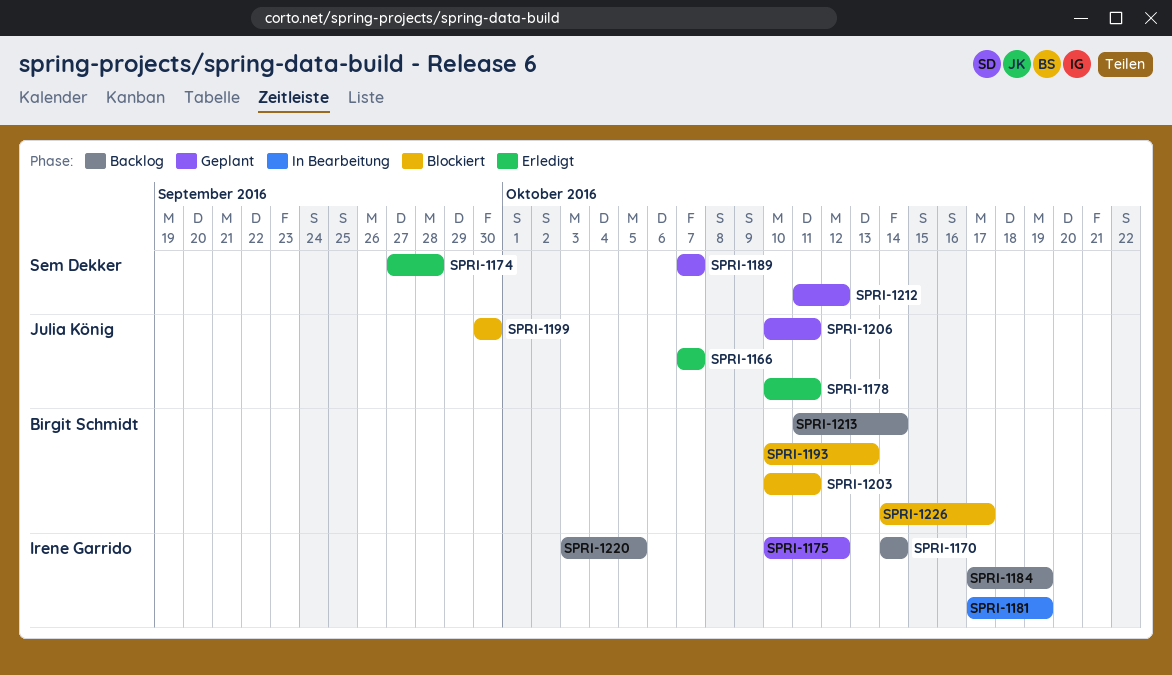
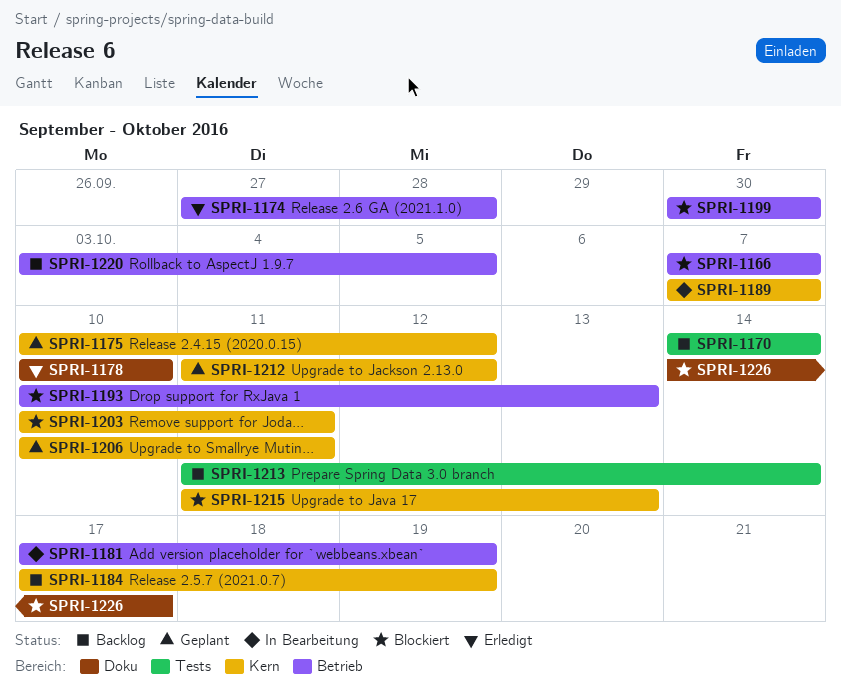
SPRI-1166, status: Erledigt -> Blockiert
SPRI-1178, due: Oct 11 -> Oct 10
SPRI-1189, status: Geplant -> In Bearbeitung
SPRI-1215: none -> present

